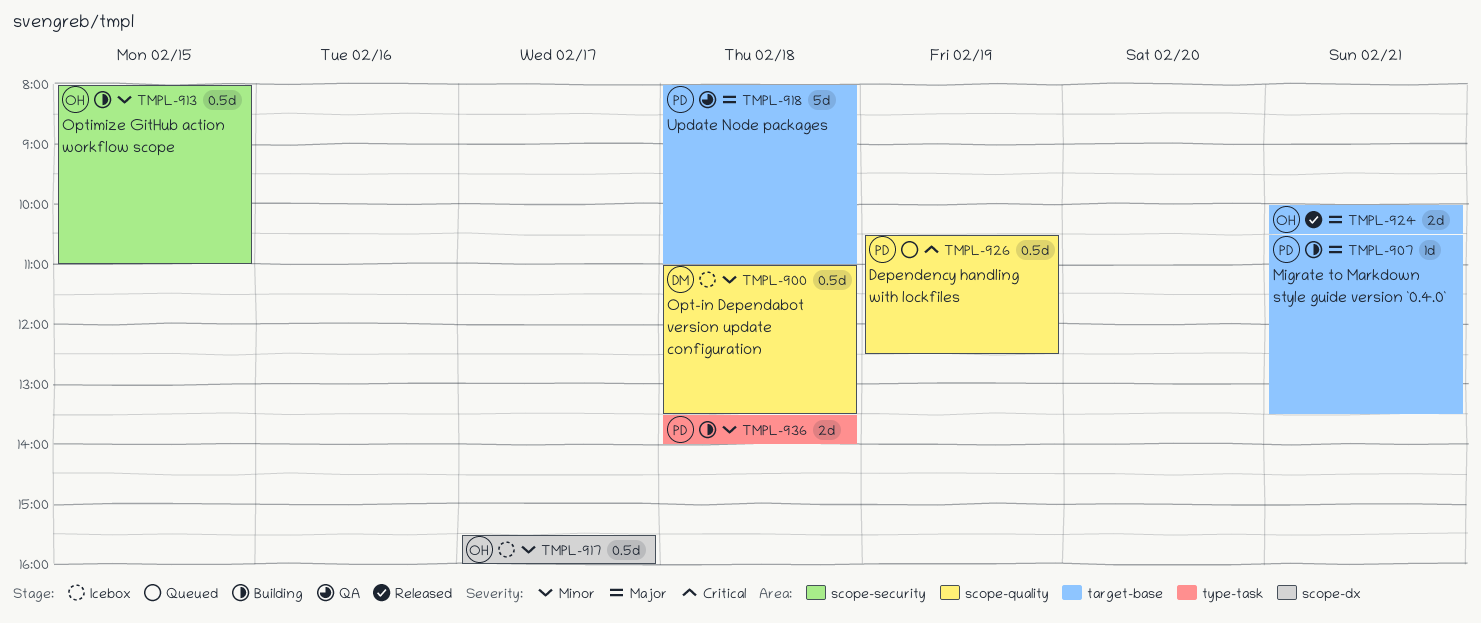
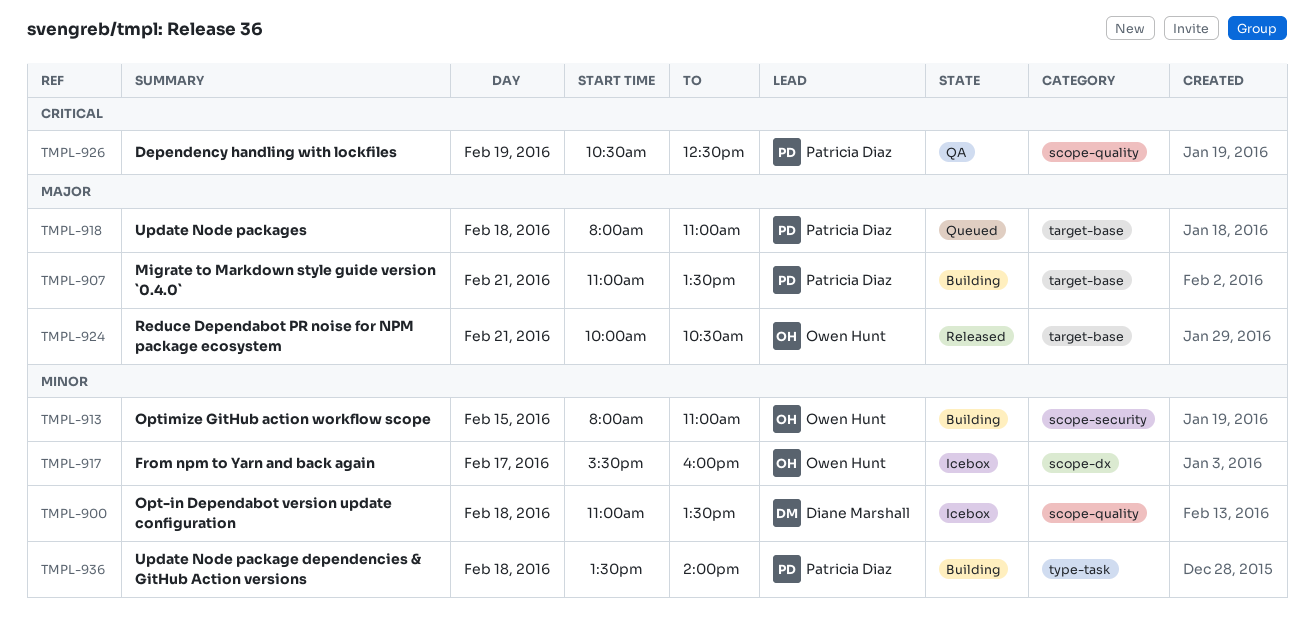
TMPL-907, begins: 10:30 -> 11:00
TMPL-918, status: QA -> Queued
TMPL-926, status: Queued -> QA

